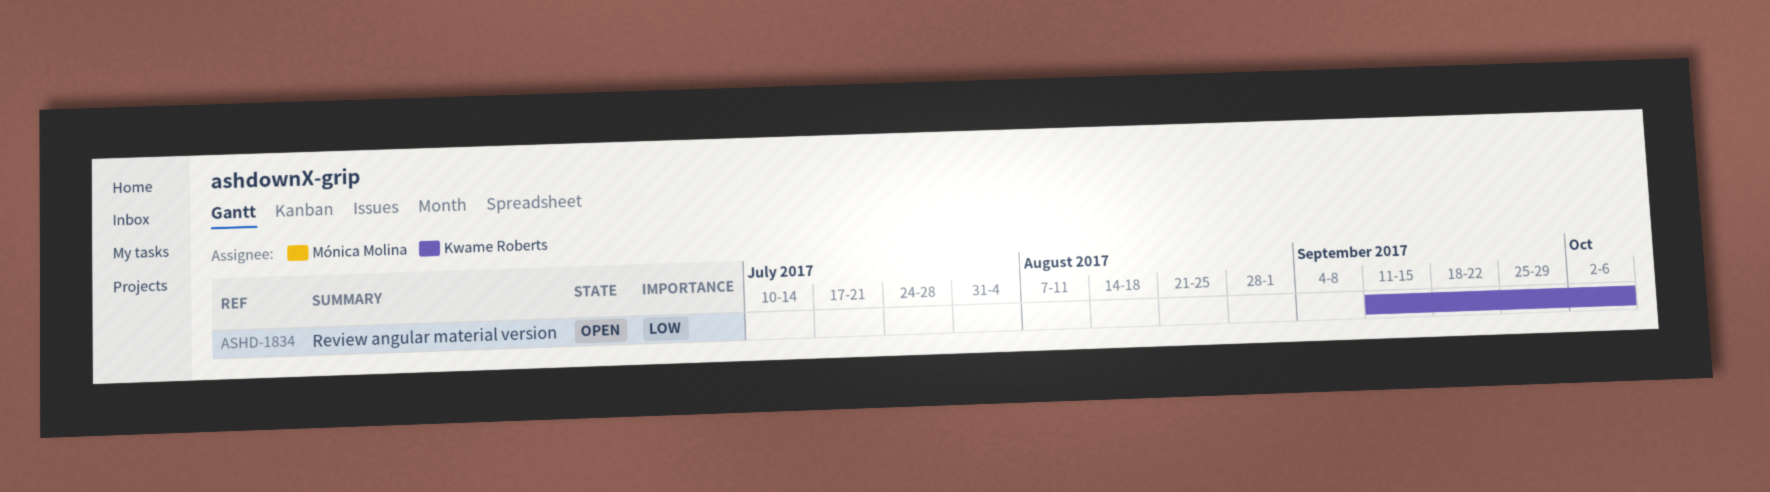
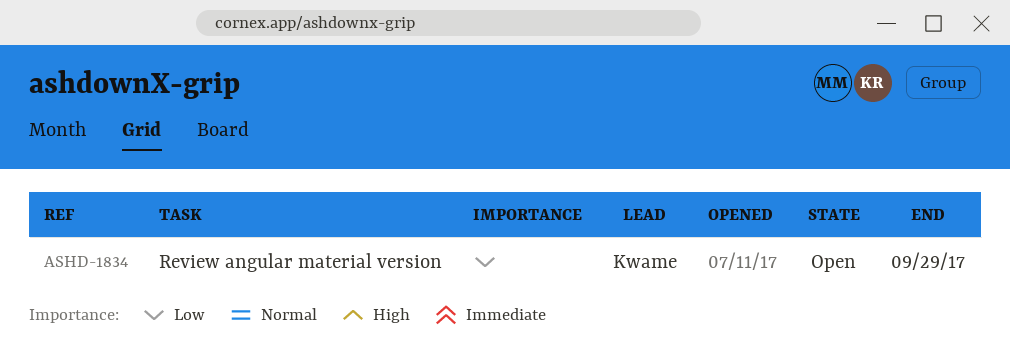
ASHD-1834, due: Oct 6 -> Sep 29

